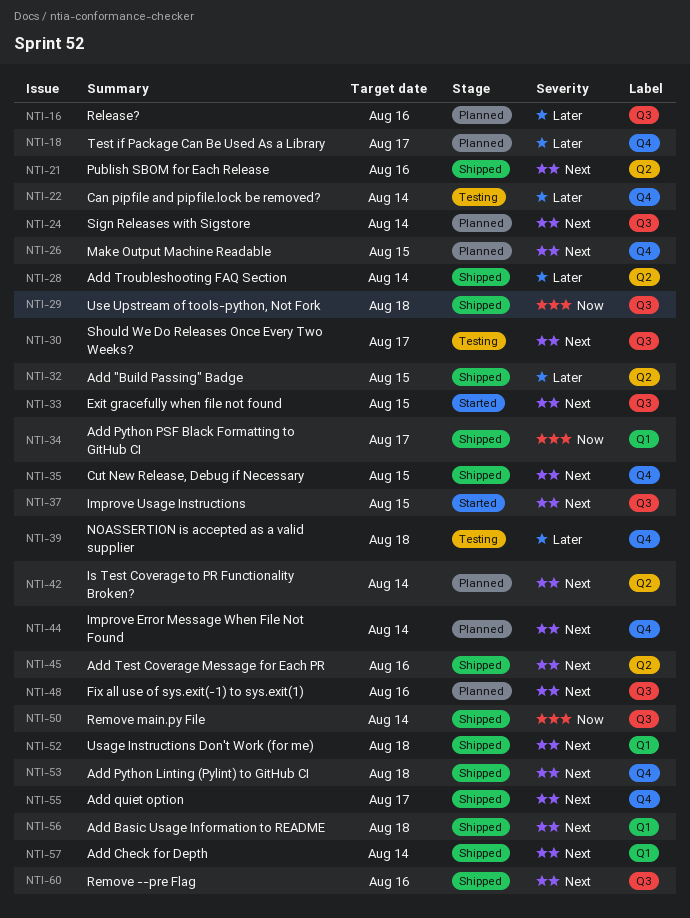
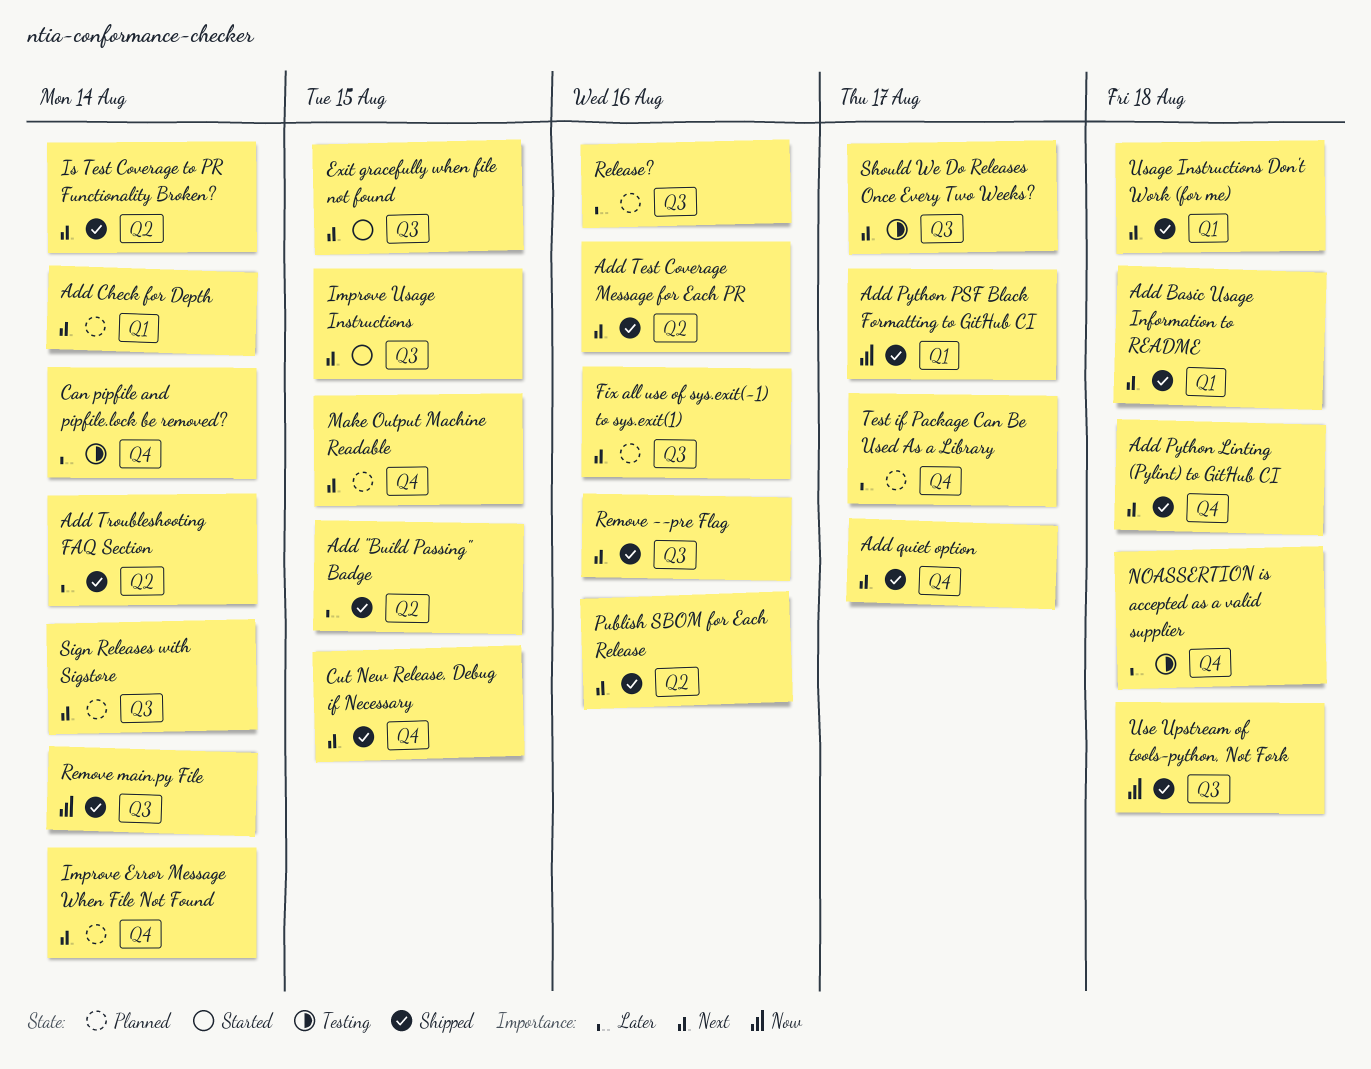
Add Check for Depth, status: Shipped -> Planned
Is Test Coverage to PR Functionality Broken?, status: Planned -> Shipped

